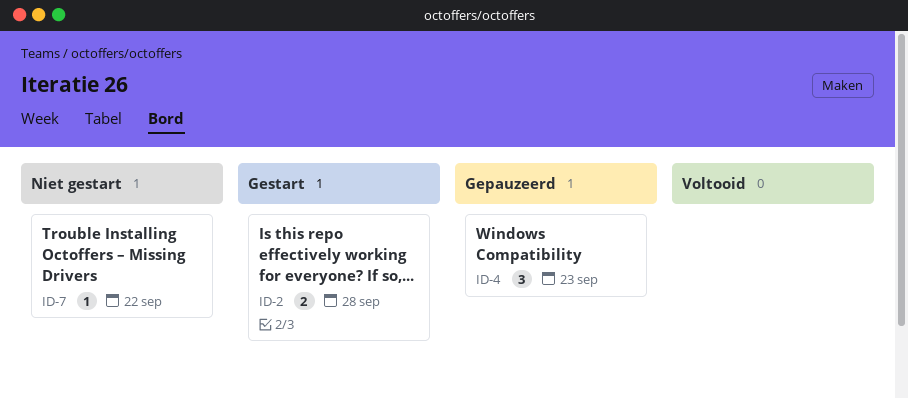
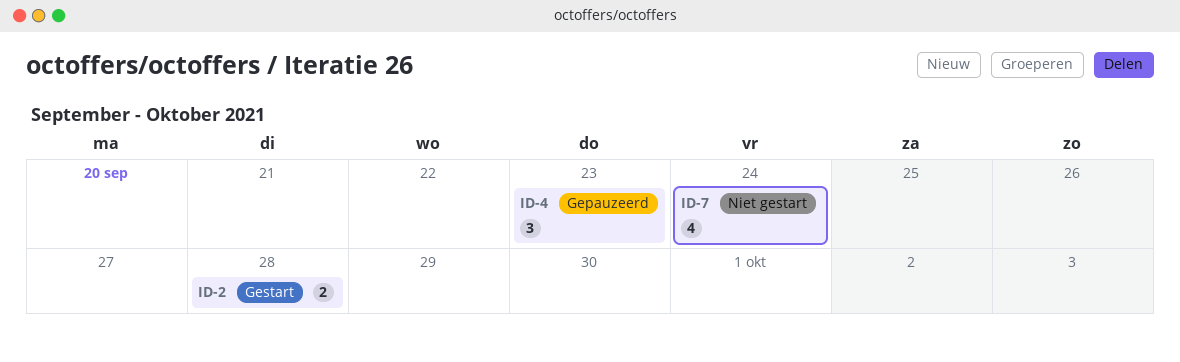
ID-7, estimate: 1 -> 4
ID-7, due: Sep 22 -> Sep 24

